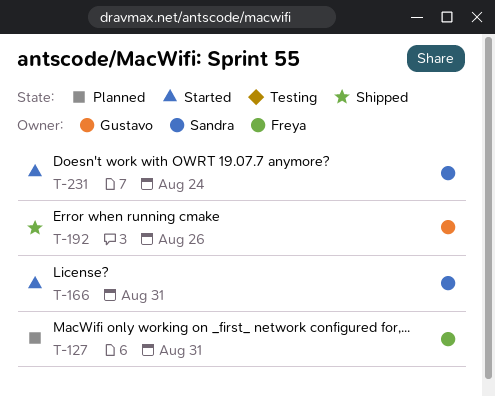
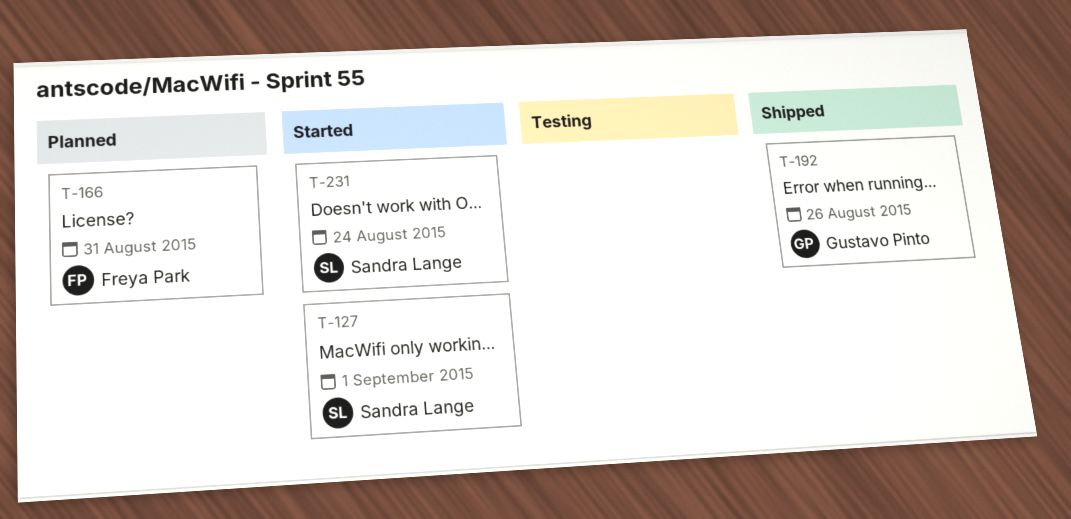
T-127, status: Planned -> Started
T-127, owner: Freya Park -> Sandra Lange
T-127, due: Aug 31 -> Sep 1
T-166, status: Started -> Planned
T-166, owner: Sandra Lange -> Freya Park

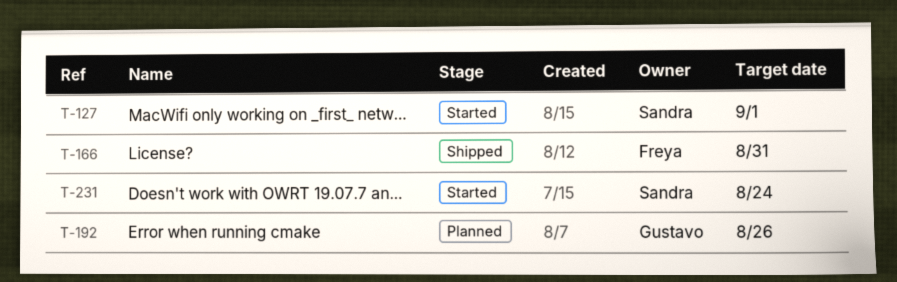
T-166, status: Planned -> Shipped
T-192, status: Shipped -> Planned

